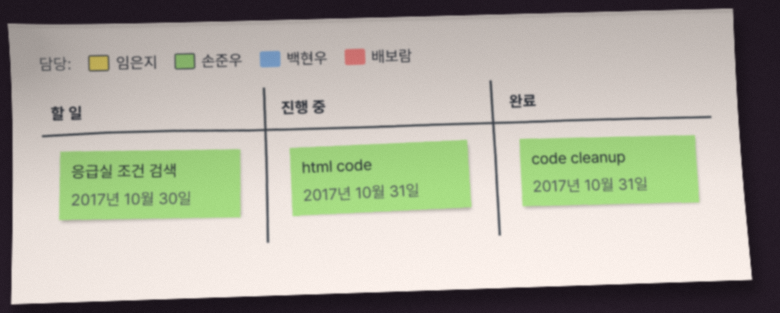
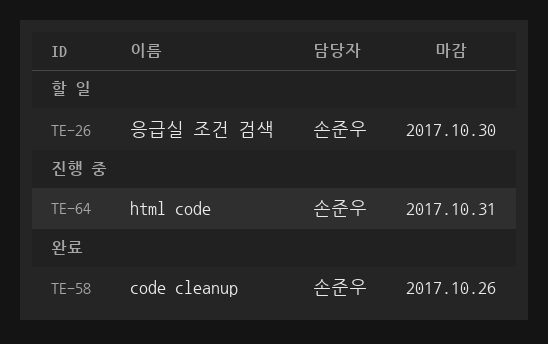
code cleanup, due: Oct 31 -> Oct 26

